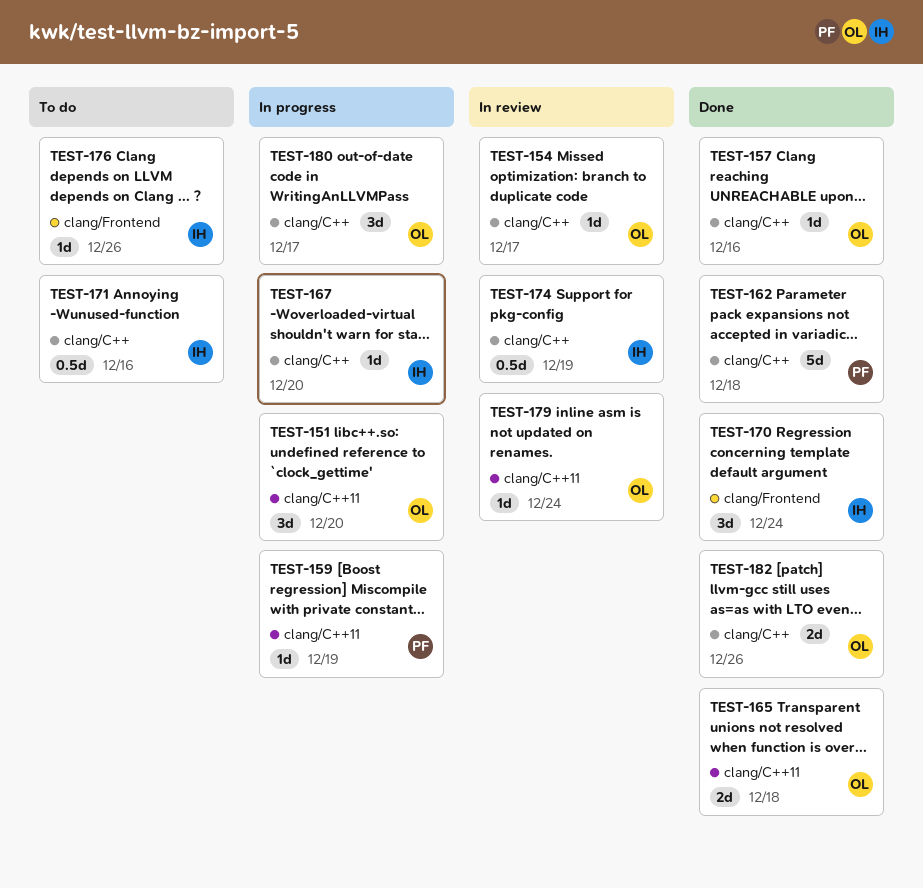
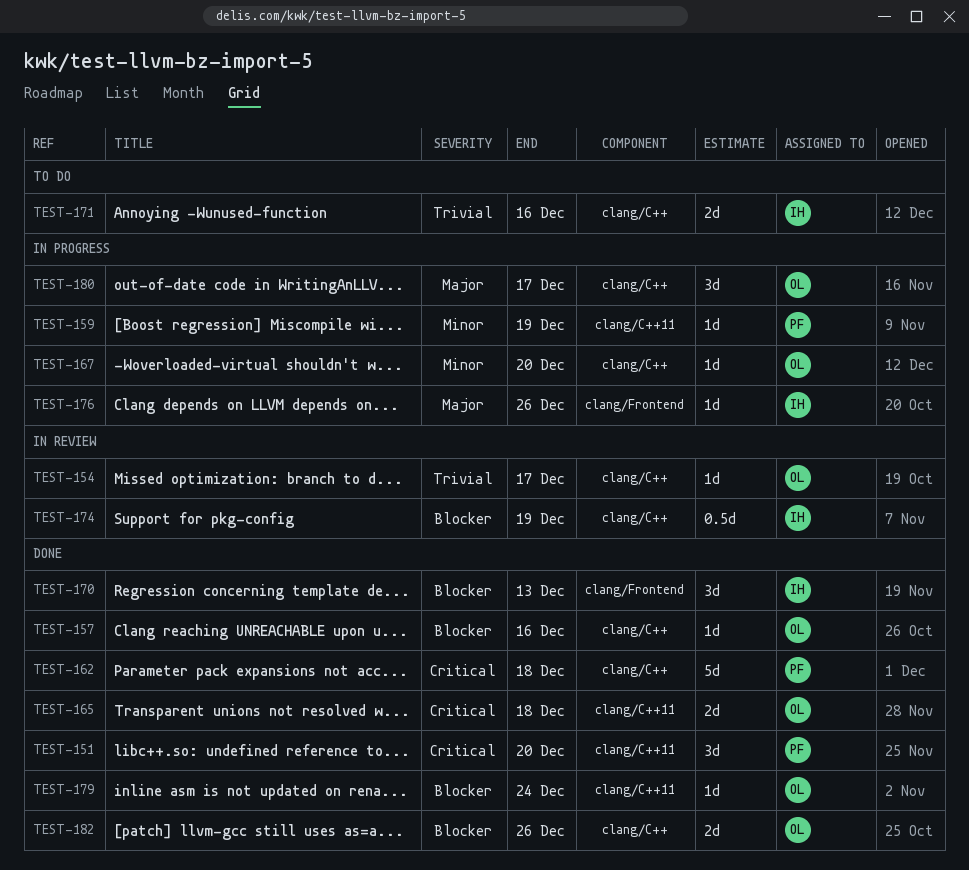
TEST-151, status: In progress -> Done
TEST-151, owner: OL -> PF
TEST-167, owner: IH -> OL
TEST-170, due: Dec 24 -> Dec 13
TEST-171, estimate: 0.5d -> 2d
TEST-176, status: To do -> In progress
TEST-179, status: In review -> Done

